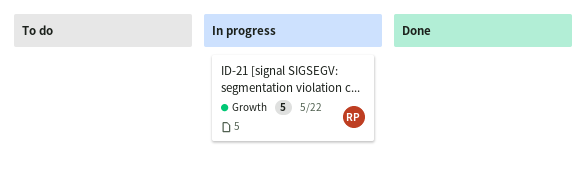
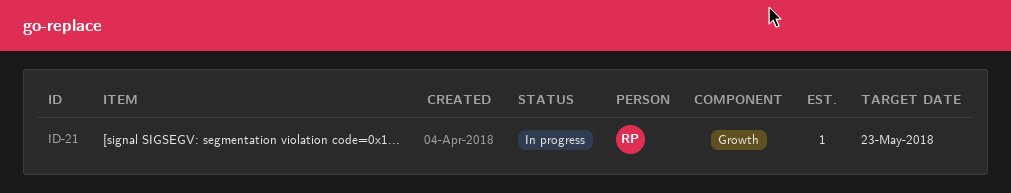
ID-21, estimate: 5 -> 1
ID-21, due: May 22 -> May 23

